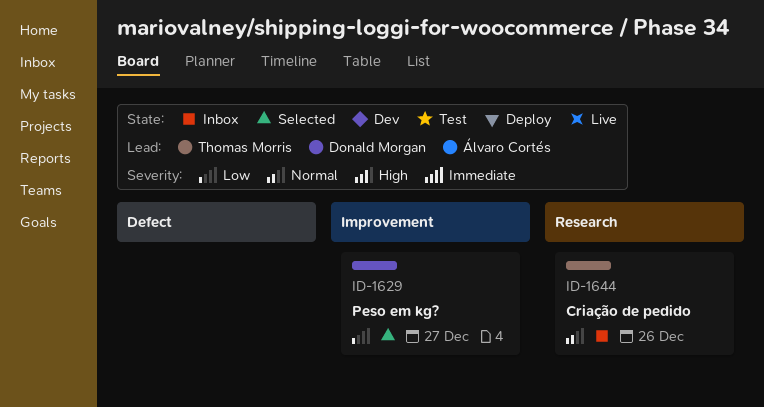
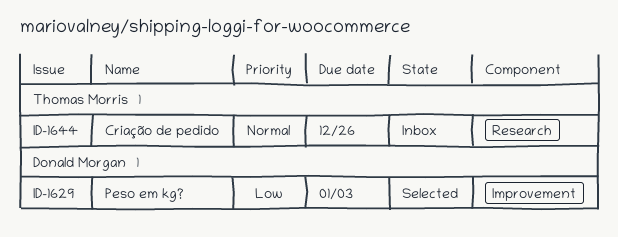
ID-1629, due: Dec 27 -> Jan 3

